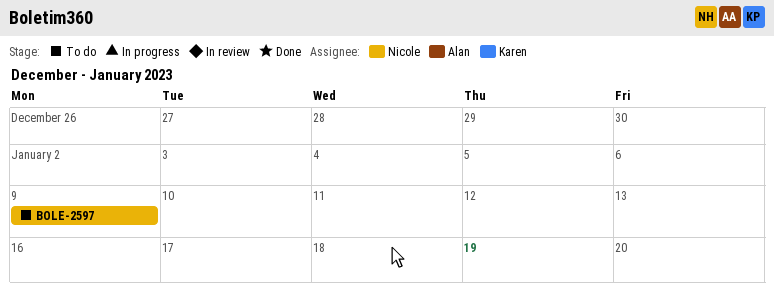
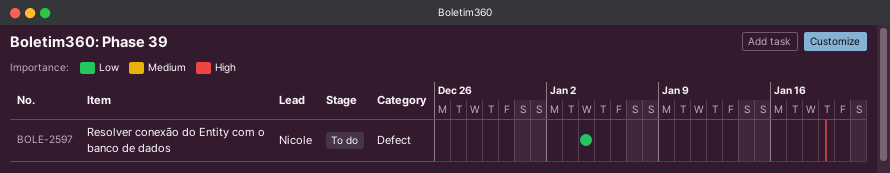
BOLE-2597, start: Jan 9 -> Jan 4
BOLE-2597, due: Jan 9 -> Jan 4

